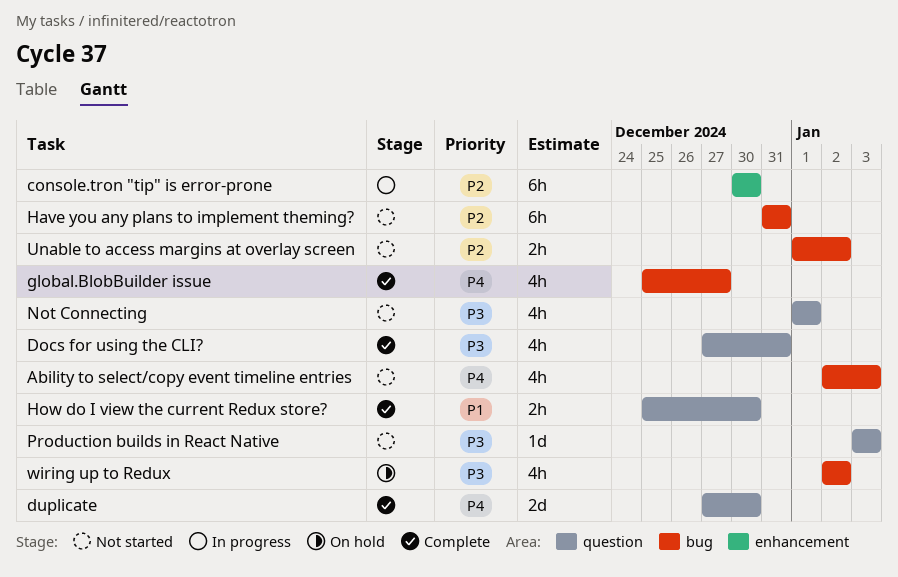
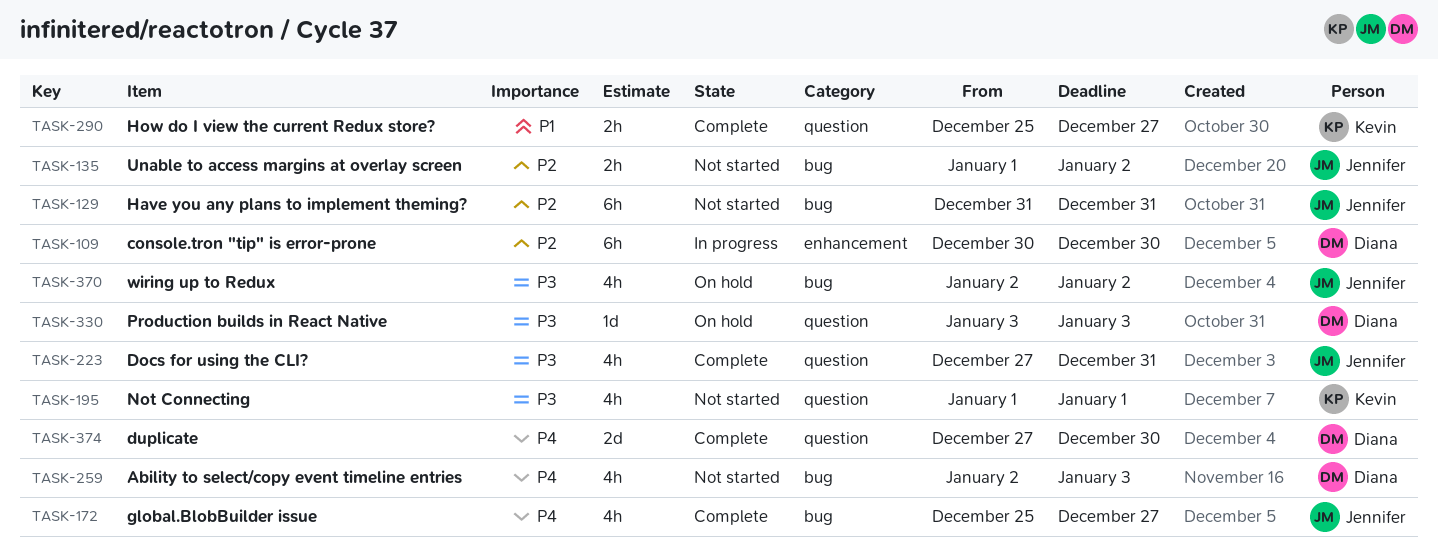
How do I view the current Redux store?, due: Dec 30 -> Dec 27
Production builds in React Native, status: Not started -> On hold

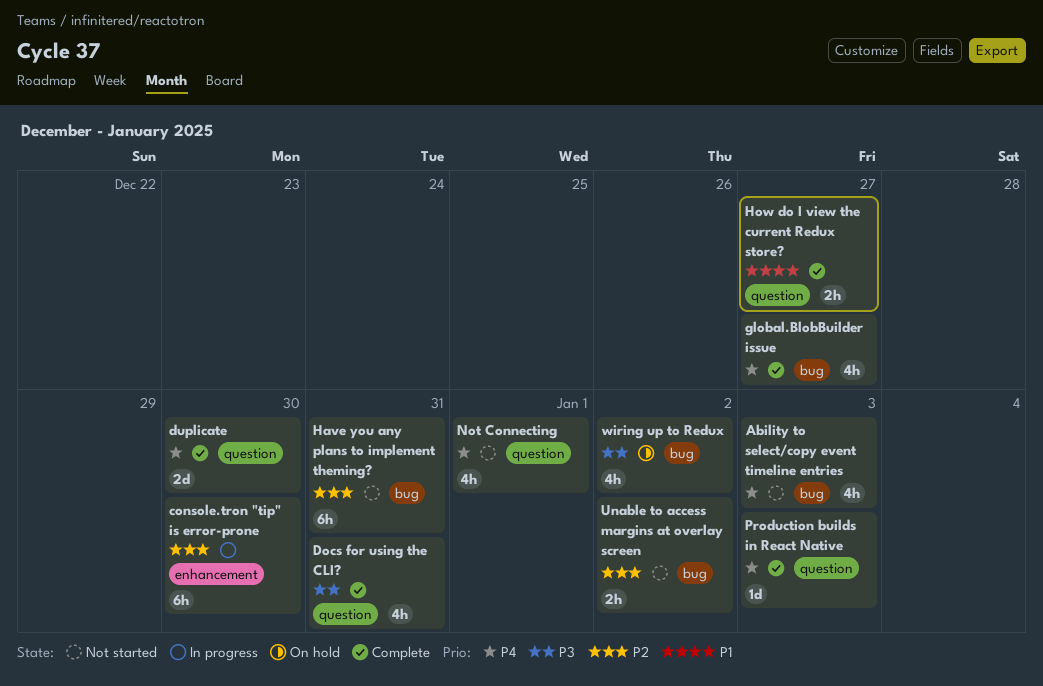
Not Connecting, priority: P3 -> P4
Production builds in React Native, status: On hold -> Complete
Production builds in React Native, priority: P3 -> P4

